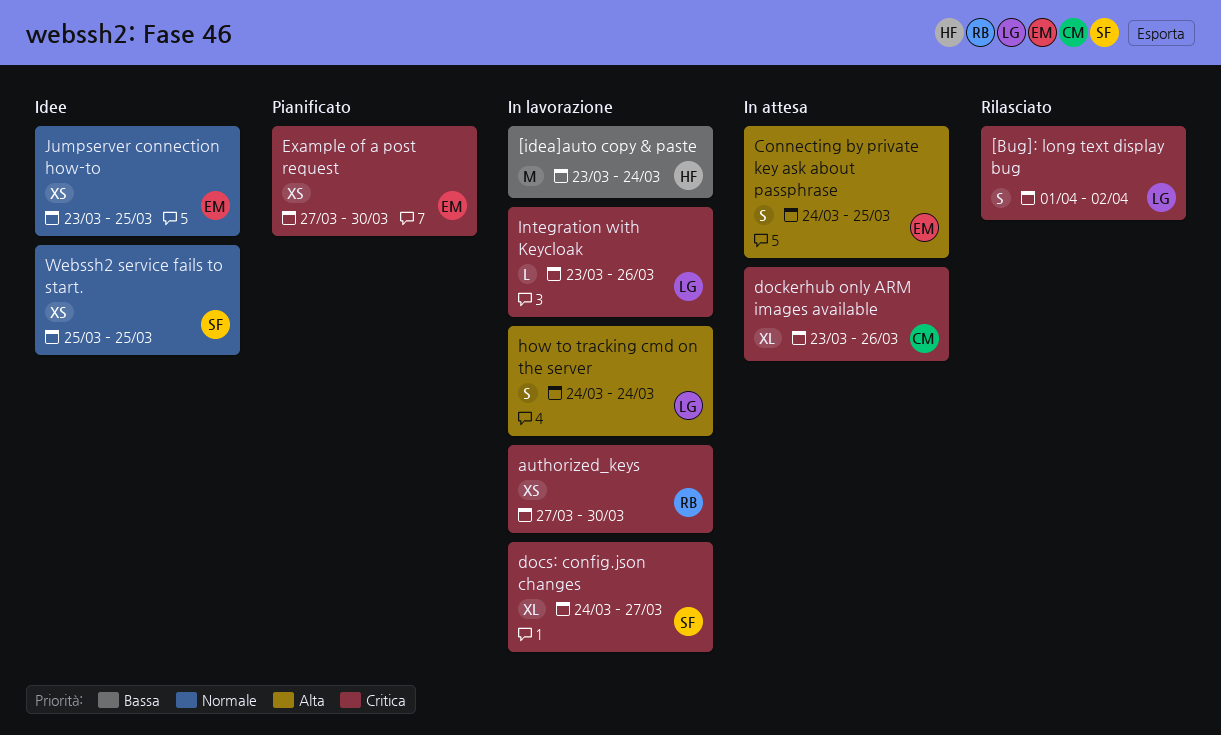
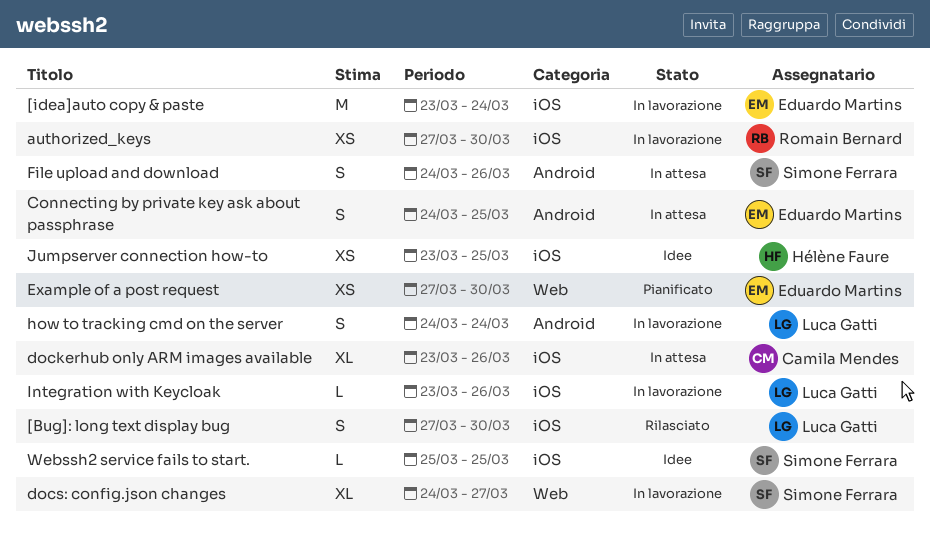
[Bug]: long text display bug, start: Apr 1 -> Mar 27
[Bug]: long text display bug, due: Apr 2 -> Mar 30
[idea]auto copy & paste, owner: Hélène Faure -> Eduardo Martins
File upload and download: none -> present
Jumpserver connection how-to, owner: Eduardo Martins -> Hélène Faure
Webssh2 service fails to start., estimate: XS -> L

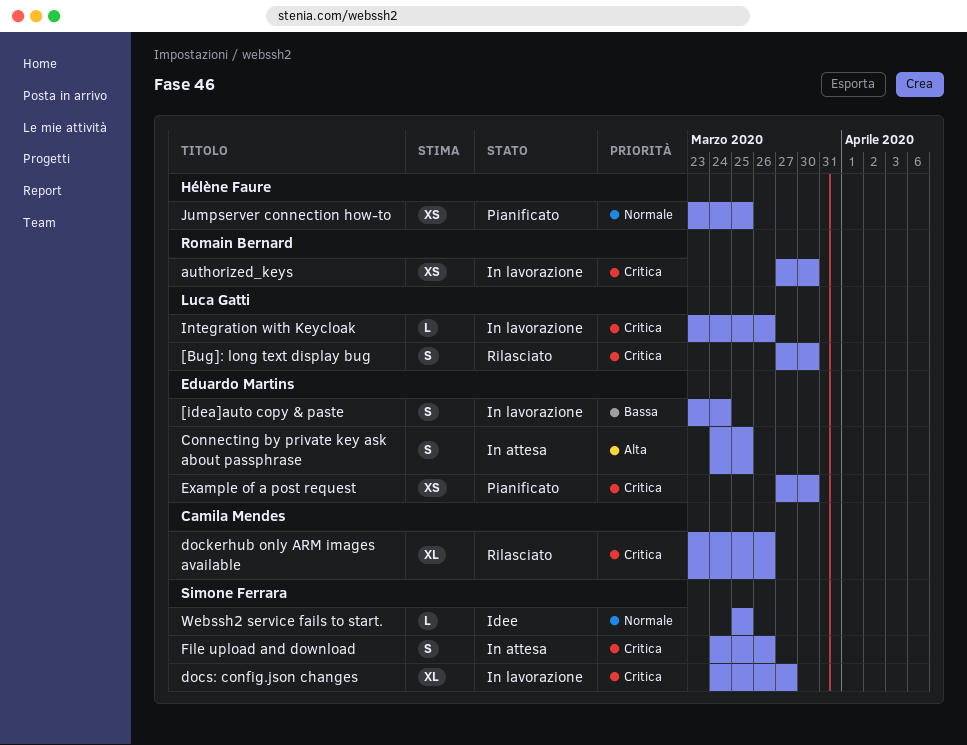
[idea]auto copy & paste, estimate: M -> S
dockerhub only ARM images available, status: In attesa -> Rilasciato
how to tracking cmd on the server: present -> none
Jumpserver connection how-to, status: Idee -> Pianificato

